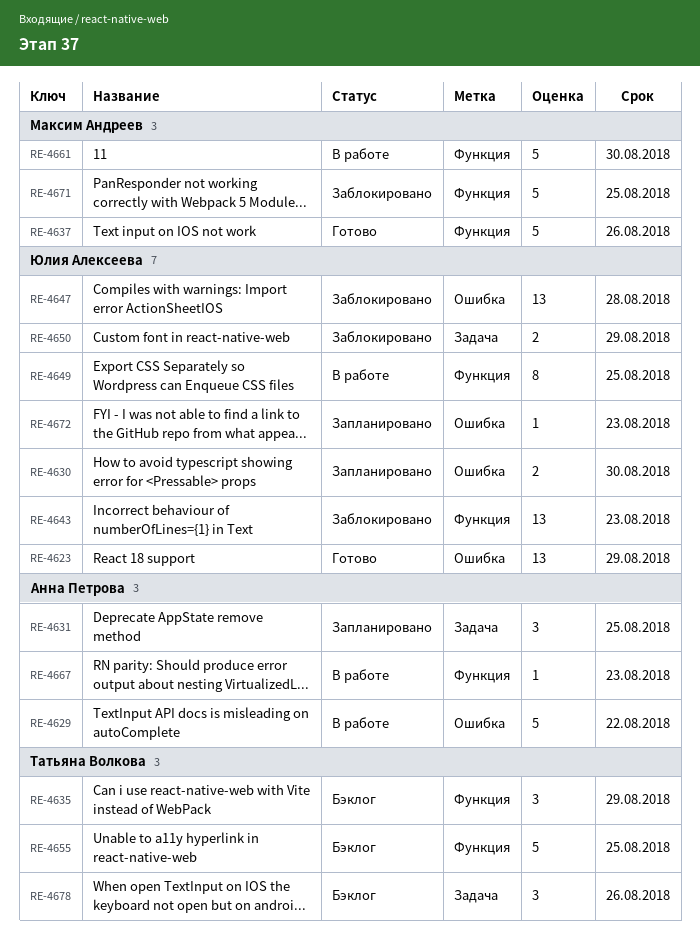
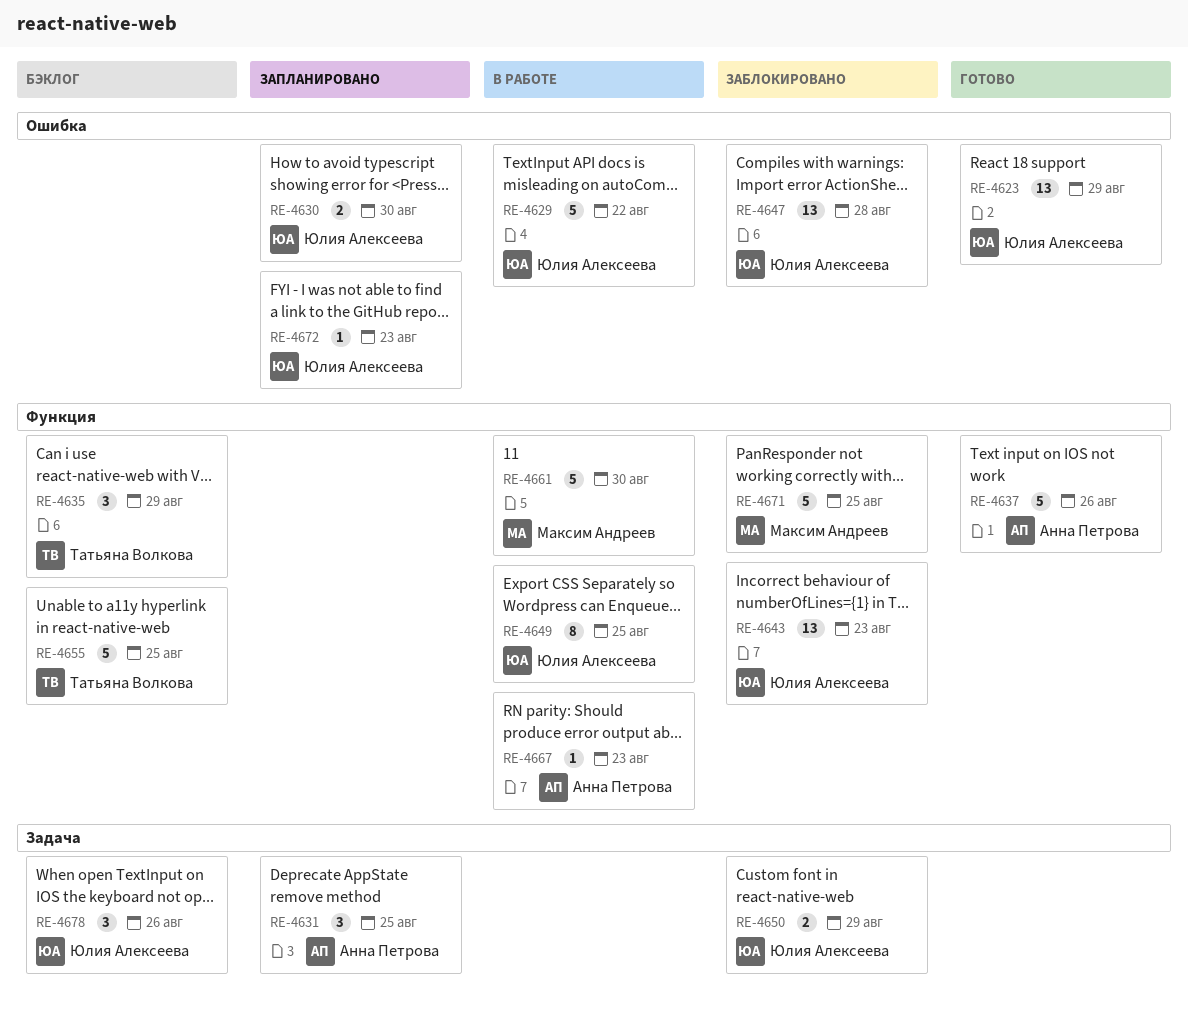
RE-4629, owner: Анна Петрова -> Юлия Алексеева
RE-4637, owner: Максим Андреев -> Анна Петрова
RE-4678, owner: Татьяна Волкова -> Юлия Алексеева

